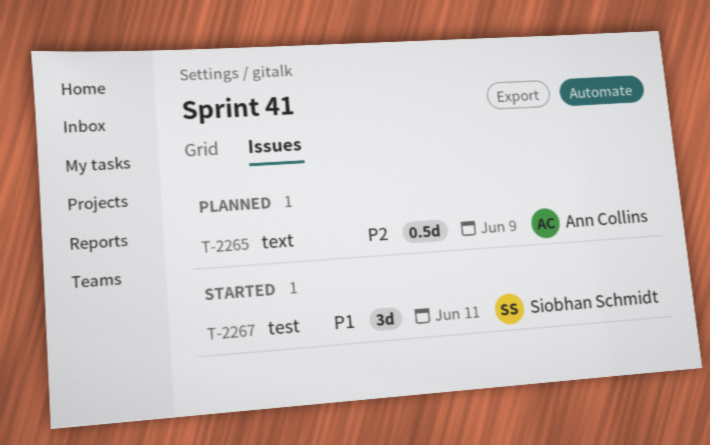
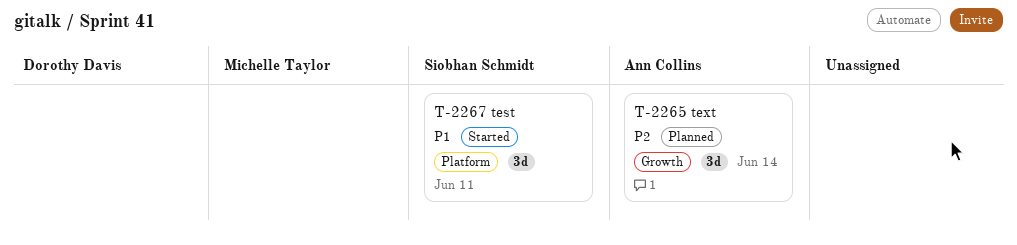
T-2265, estimate: 0.5d -> 3d
T-2265, due: Jun 9 -> Jun 14

